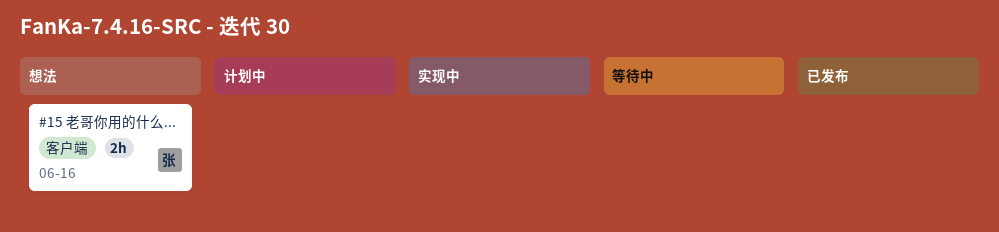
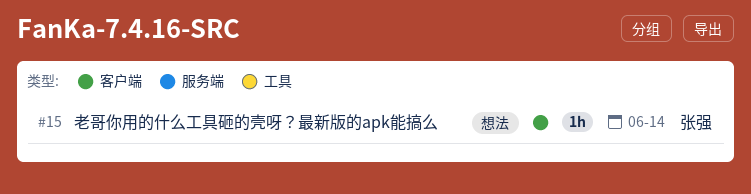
#15, estimate: 2h -> 1h
#15, due: Jun 16 -> Jun 14

